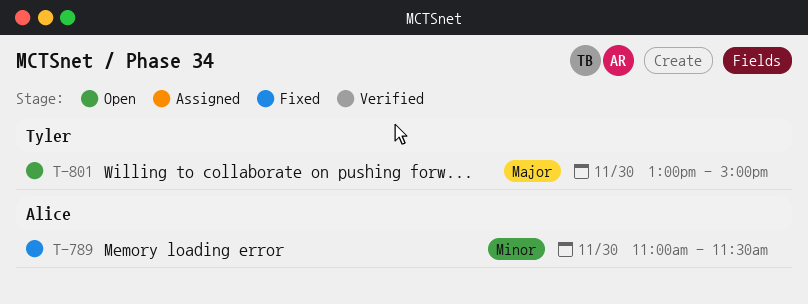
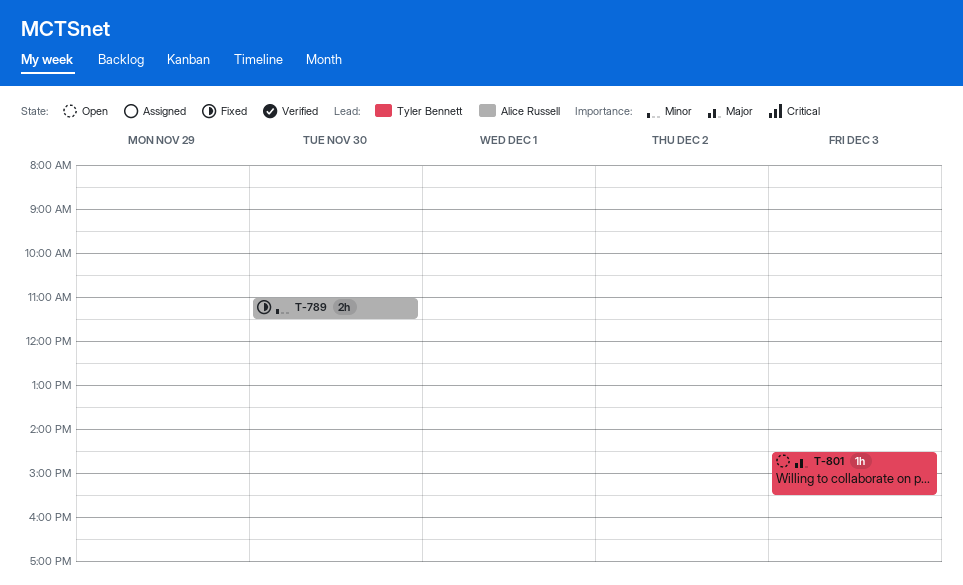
T-801, day: Nov 30 -> Dec 3
T-801, begins: 13:00 -> 14:30
T-801, ends: 15:00 -> 15:30

